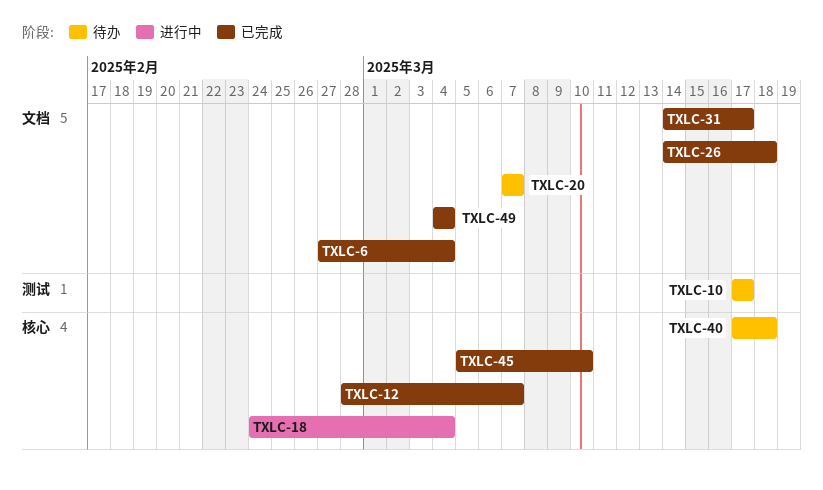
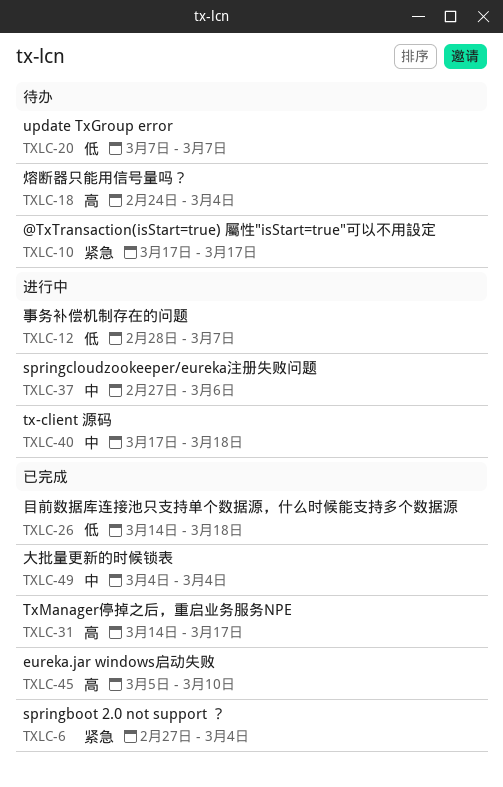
TXLC-12, status: 已完成 -> 进行中
TXLC-18, status: 进行中 -> 待办
TXLC-37: none -> present
TXLC-40, status: 待办 -> 进行中

